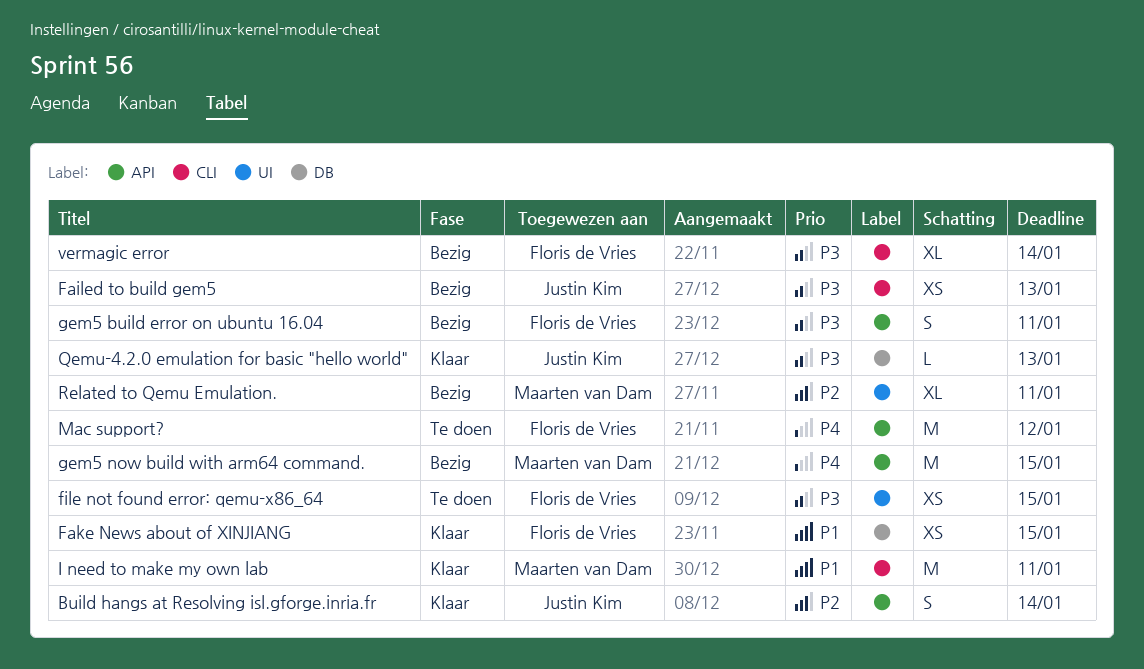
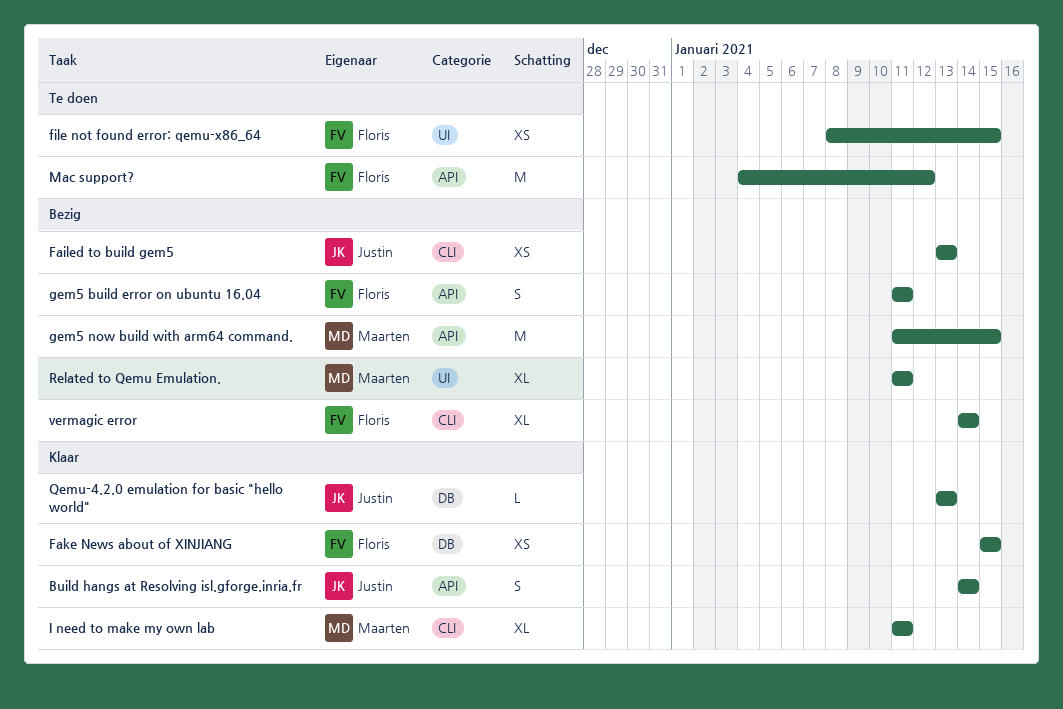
I need to make my own lab, estimate: M -> XL

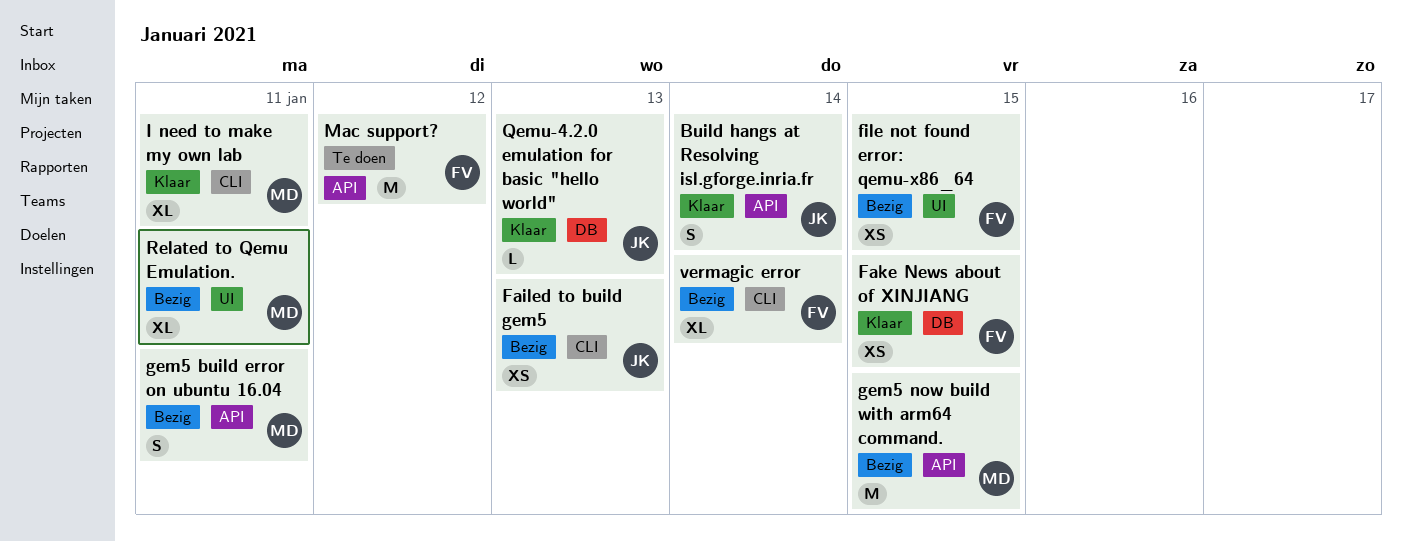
file not found error: qemu-x86_64, status: Te doen -> Bezig
gem5 build error on ubuntu 16.04, owner: Floris -> Maarten

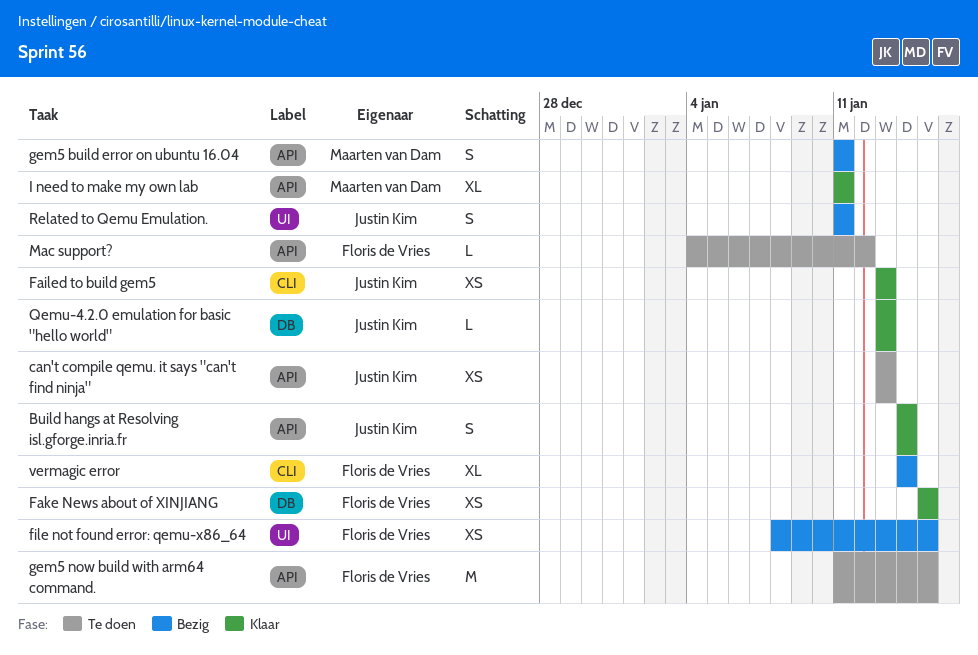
can't compile qemu. it says "can't find ninja": none -> present
Failed to build gem5, status: Bezig -> Klaar
gem5 now build with arm64 command., status: Bezig -> Te doen
gem5 now build with arm64 command., owner: Maarten van Dam -> Floris de Vries
I need to make my own lab, label: CLI -> API
Mac support?, estimate: M -> L
Related to Qemu Emulation., owner: Maarten van Dam -> Justin Kim
Related to Qemu Emulation., estimate: XL -> S

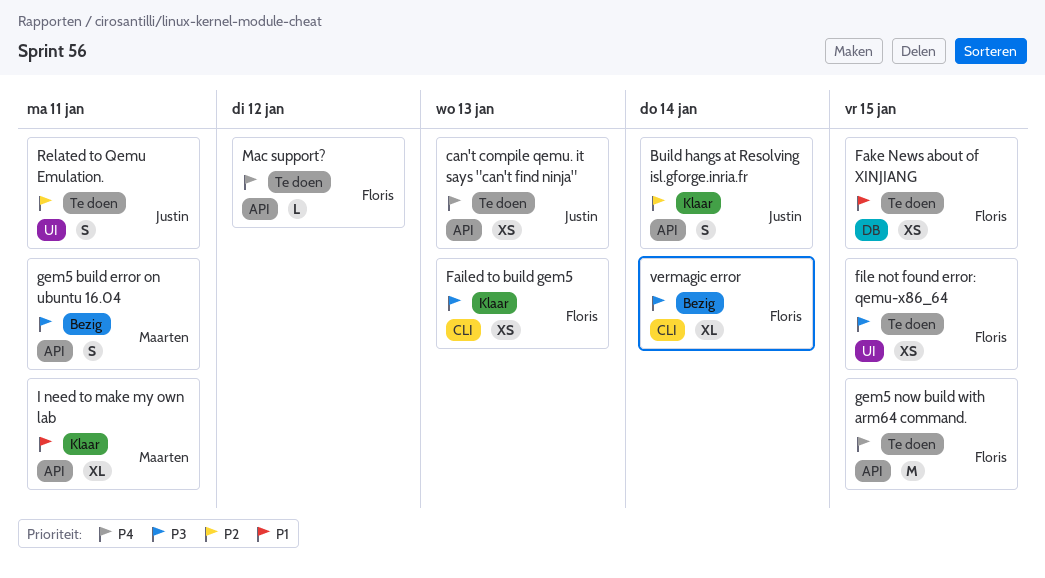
Failed to build gem5, owner: Justin Kim -> Floris de Vries
Fake News about of XINJIANG, status: Klaar -> Te doen
file not found error: qemu-x86_64, status: Bezig -> Te doen
Qemu-4.2.0 emulation for basic "hello world": present -> none
Related to Qemu Emulation., status: Bezig -> Te doen

